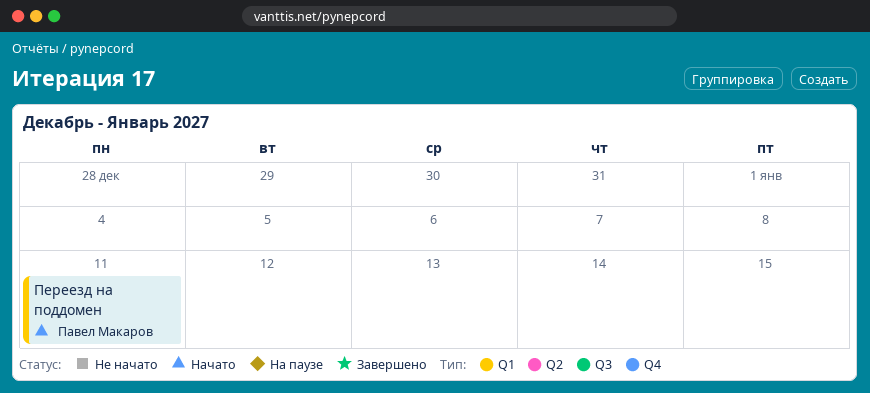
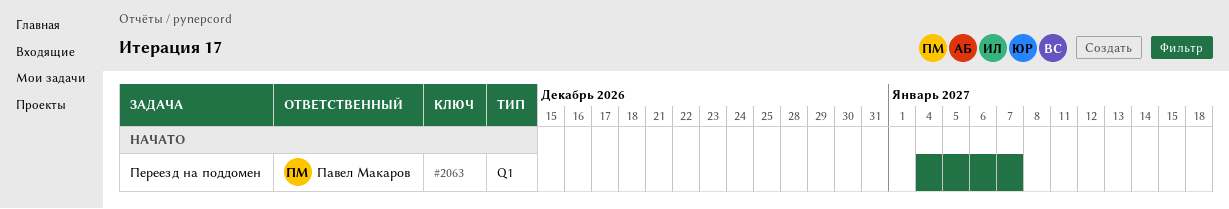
Переезд на поддомен, due: Jan 11 -> Jan 7

